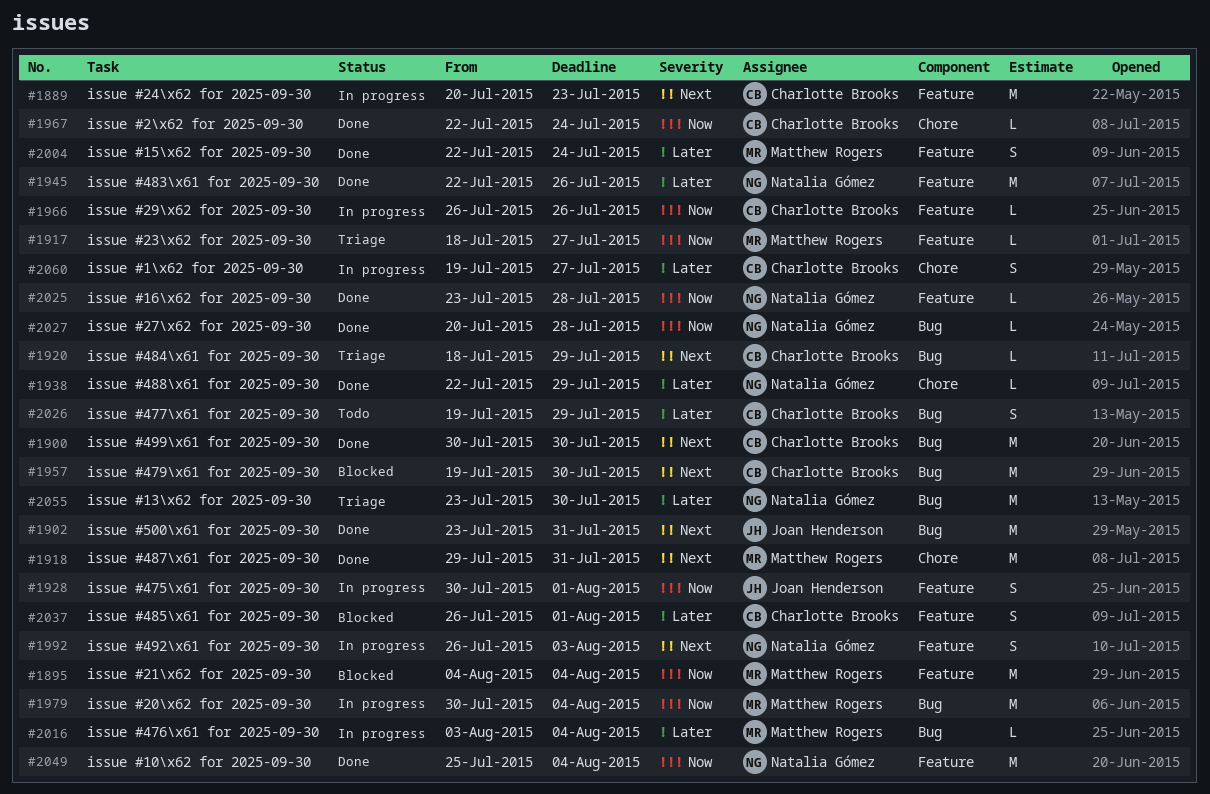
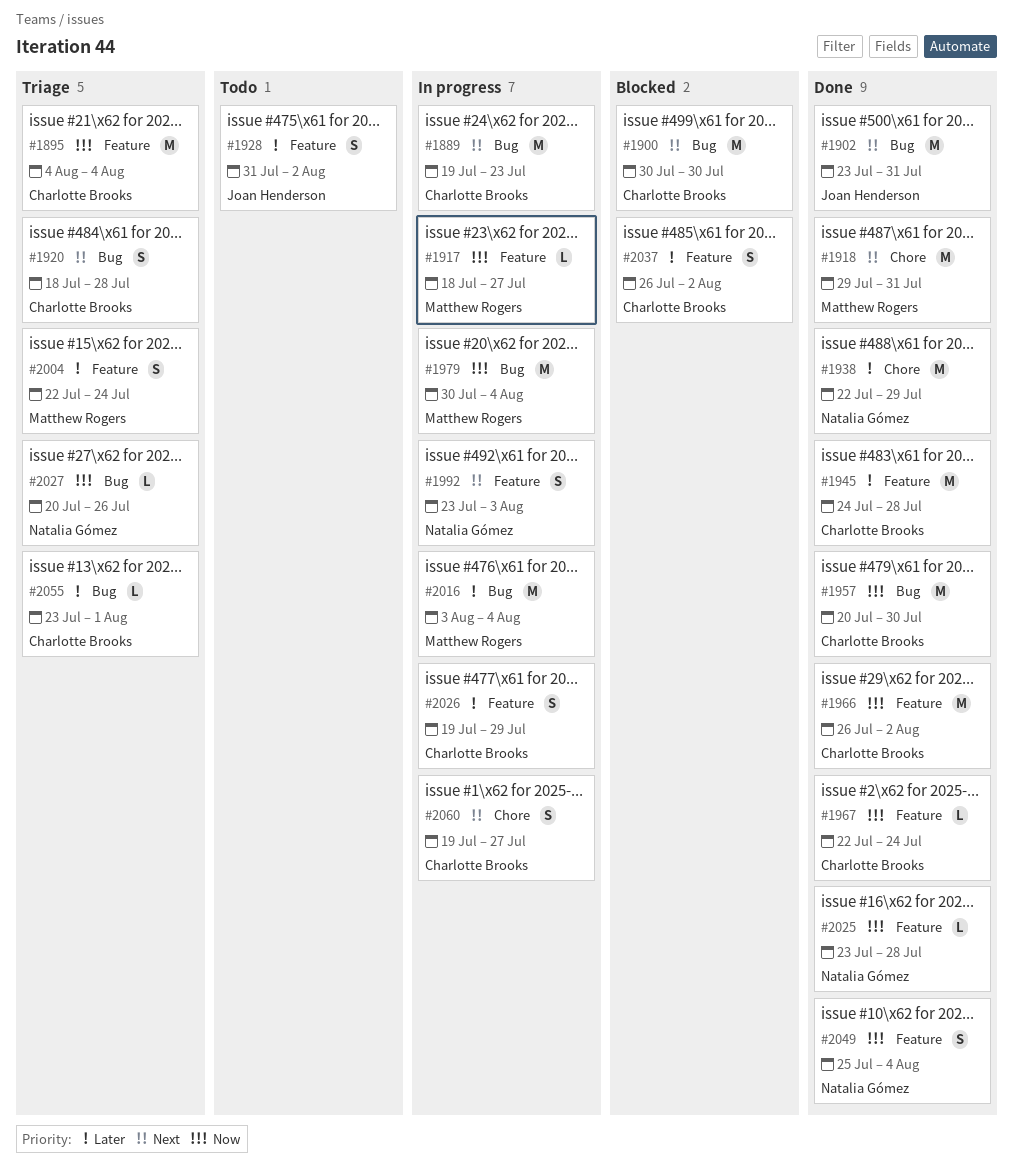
#1889, label: Feature -> Bug
#1889, start: Jul 20 -> Jul 19
#1895, status: Blocked -> Triage
#1895, owner: Matthew Rogers -> Charlotte Brooks
#1900, status: Done -> Blocked
#1917, status: Triage -> In progress
#1920, estimate: L -> S
#1920, due: Jul 29 -> Jul 28
#1928, status: In progress -> Todo
#1928, priority: Now -> Later
#1928, start: Jul 30 -> Jul 31
#1928, due: Aug 1 -> Aug 2
#1938, estimate: L -> M
#1945, owner: Natalia Gómez -> Charlotte Brooks
#1945, start: Jul 22 -> Jul 24
#1945, due: Jul 26 -> Jul 28
#1957, status: Blocked -> Done
#1957, priority: Next -> Now
#1957, start: Jul 19 -> Jul 20
#1966, status: In progress -> Done
#1966, estimate: L -> M
#1966, due: Jul 26 -> Aug 2
#1967, label: Chore -> Feature
#1992, start: Jul 26 -> Jul 23
#2004, status: Done -> Triage
#2016, estimate: L -> M
#2026, status: Todo -> In progress
#2026, label: Bug -> Feature
#2027, status: Done -> Triage
#2027, due: Jul 28 -> Jul 26
#2037, due: Aug 1 -> Aug 2
#2049, estimate: M -> S
#2055, owner: Natalia Gómez -> Charlotte Brooks
#2055, estimate: M -> L
#2055, due: Jul 30 -> Aug 1
#2060, priority: Later -> Next

